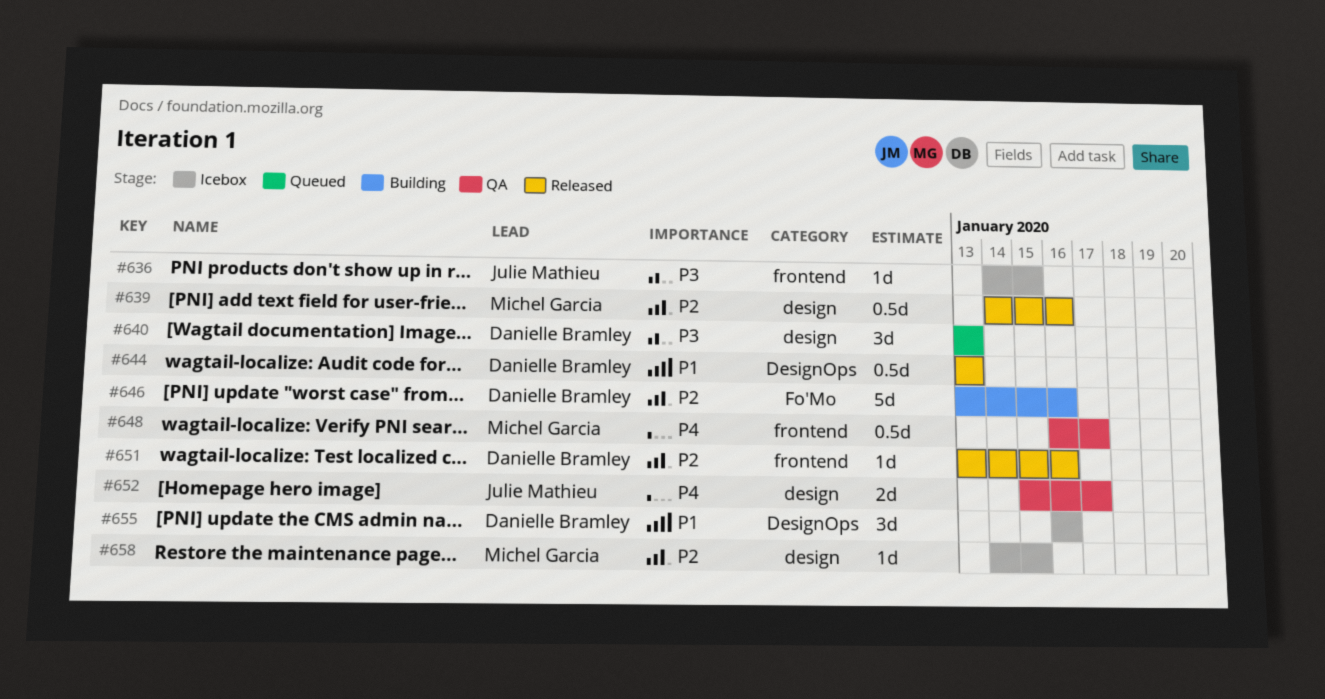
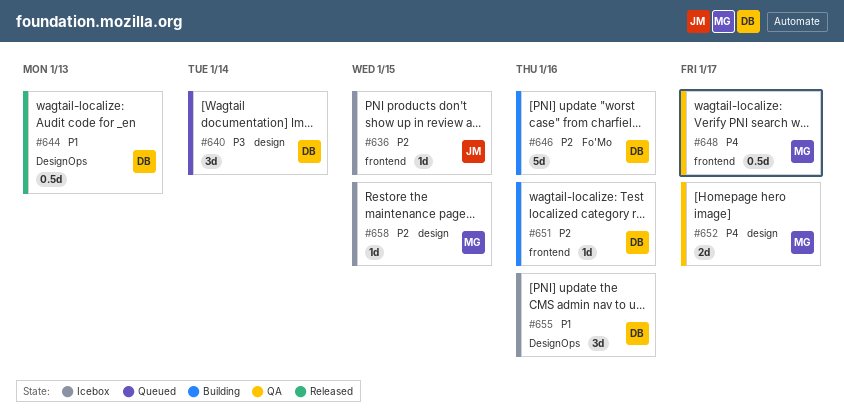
#636, priority: P3 -> P2
#639: present -> none
#640, due: Jan 13 -> Jan 14
#651, status: Released -> Building
#652, owner: Julie Mathieu -> Michel Garcia

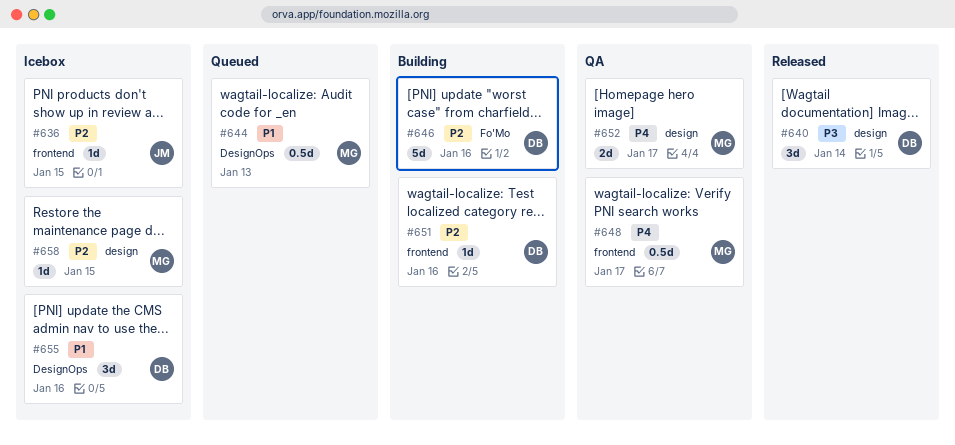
#640, status: Queued -> Released
#644, status: Released -> Queued
#644, owner: DB -> MG

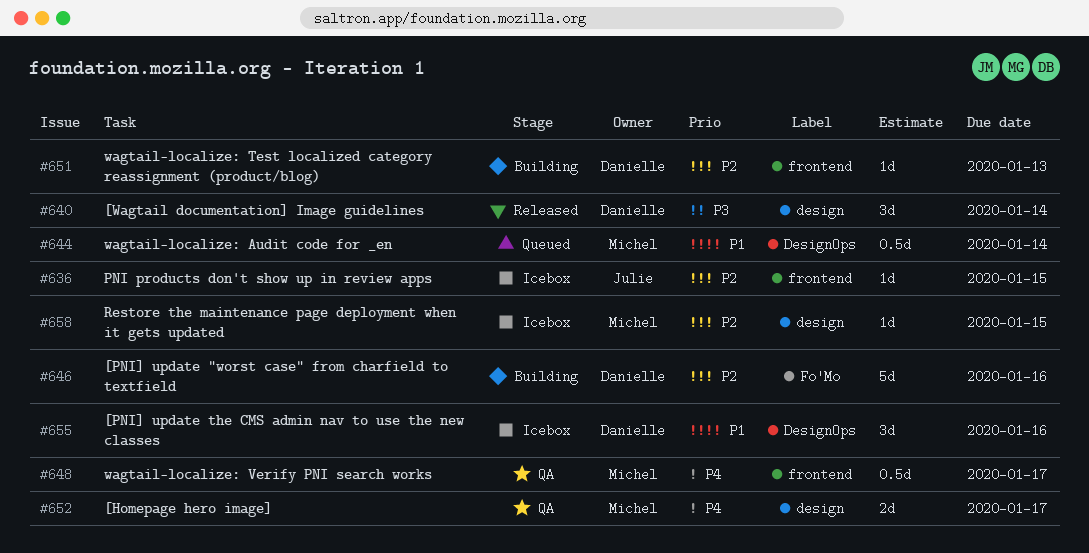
#644, due: Jan 13 -> Jan 14
#651, due: Jan 16 -> Jan 13

